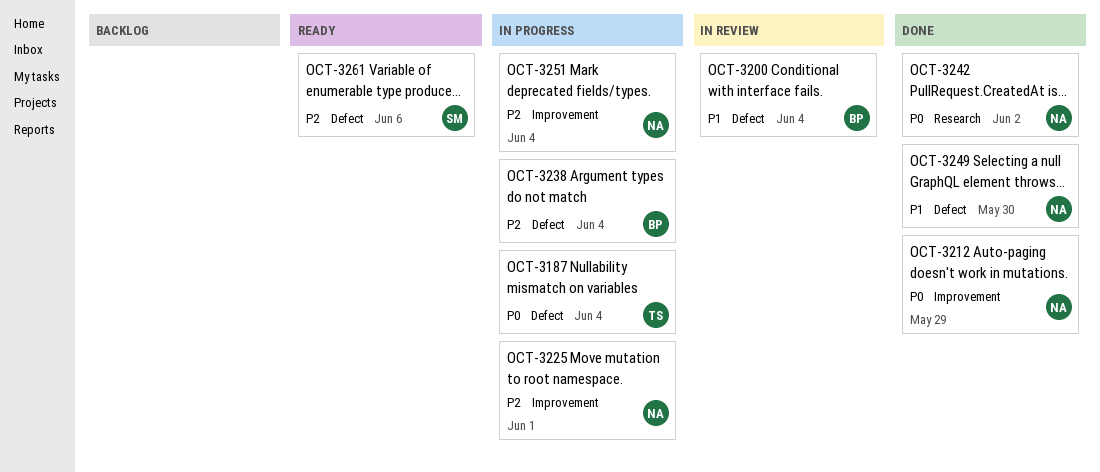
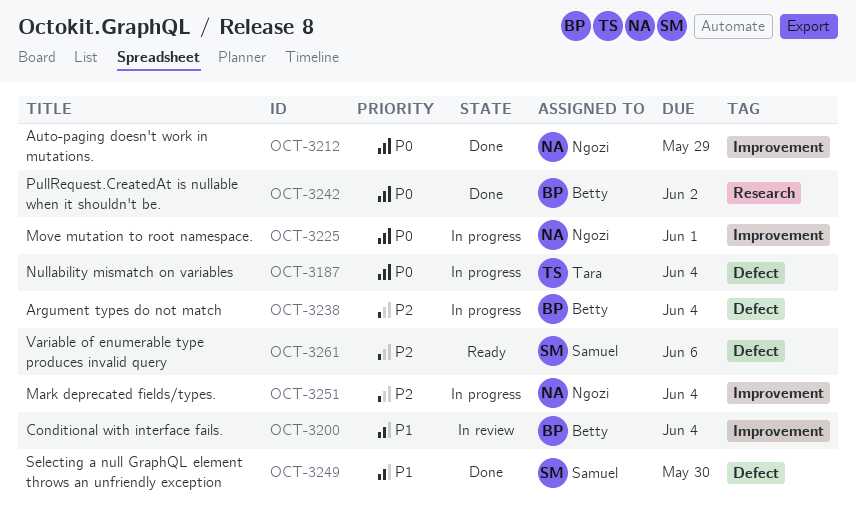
OCT-3200, label: Defect -> Improvement
OCT-3225, priority: P2 -> P0
OCT-3242, owner: Ngozi -> Betty
OCT-3249, owner: Ngozi -> Samuel

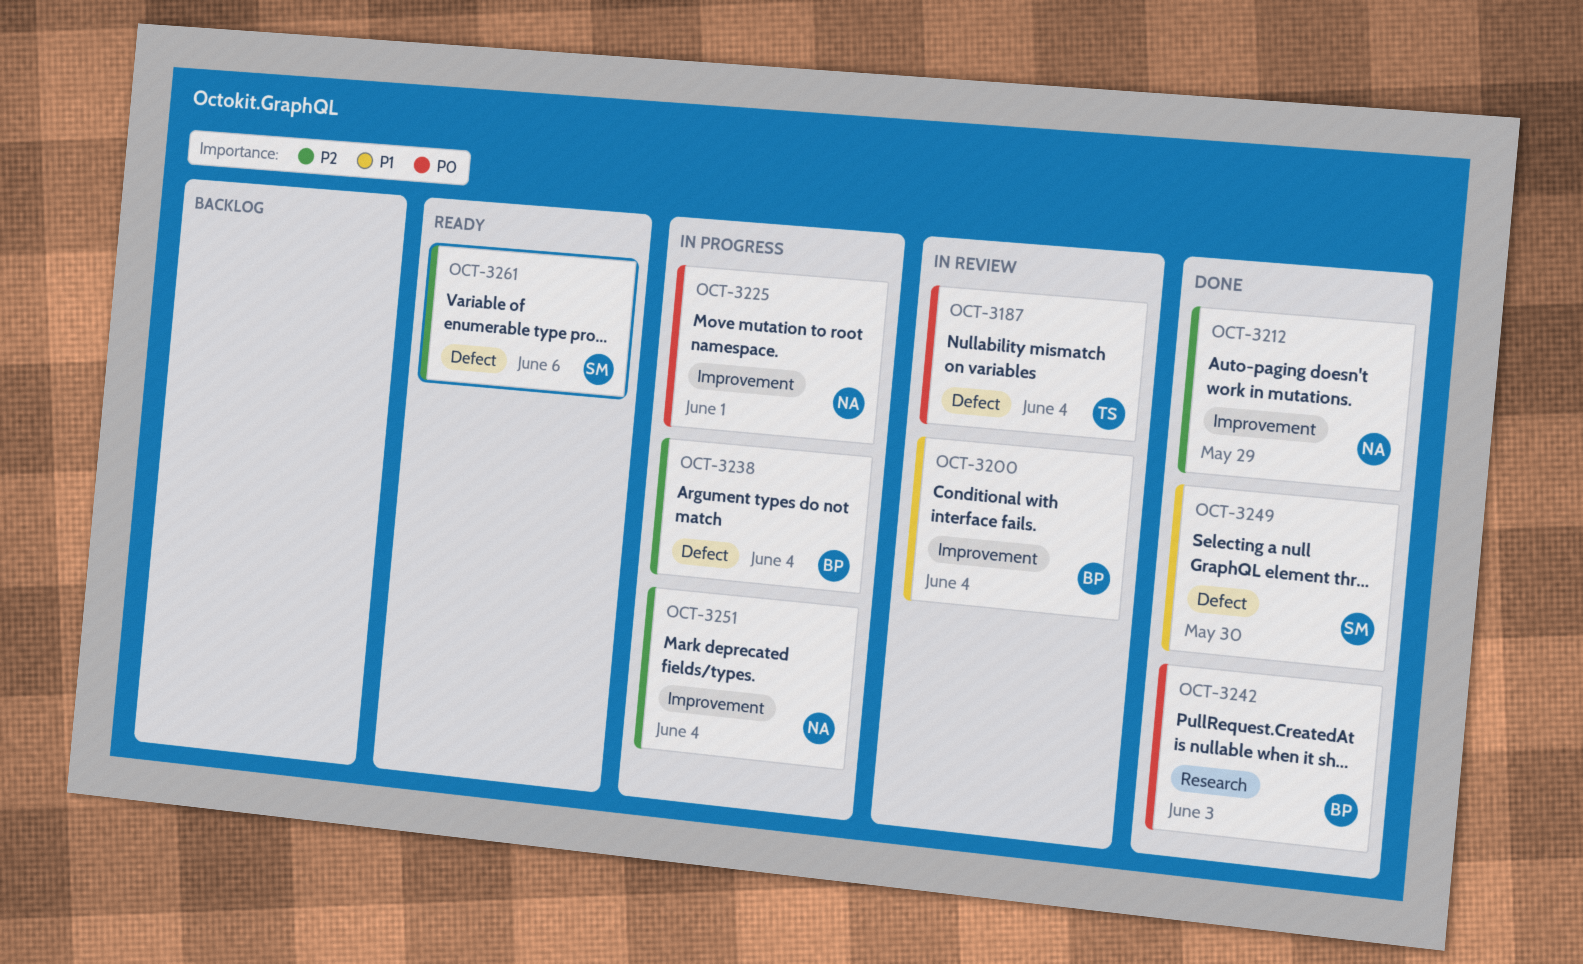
OCT-3187, status: In progress -> In review
OCT-3212, priority: P0 -> P2
OCT-3242, due: Jun 2 -> Jun 3

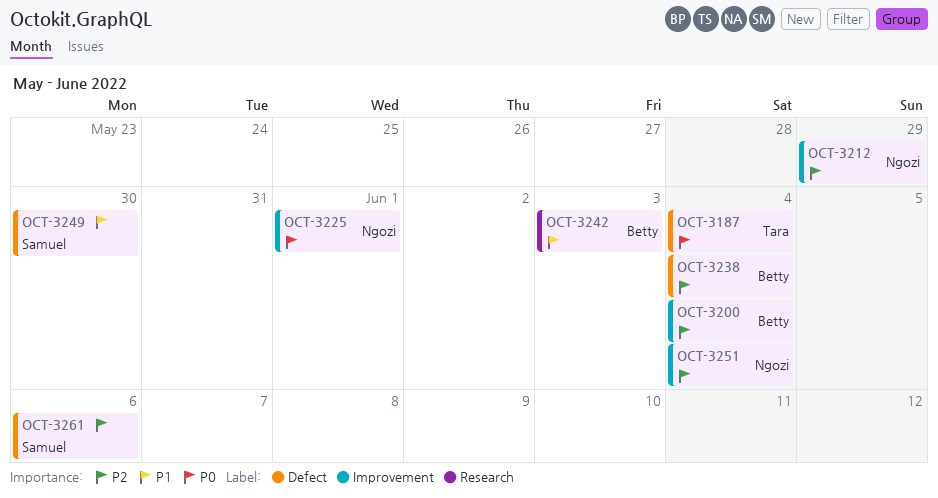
OCT-3200, priority: P1 -> P2
OCT-3242, priority: P0 -> P1

